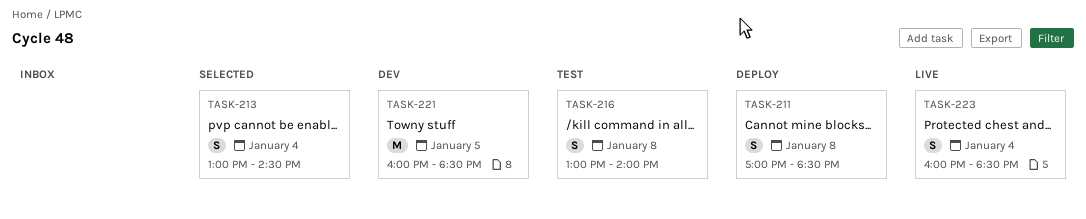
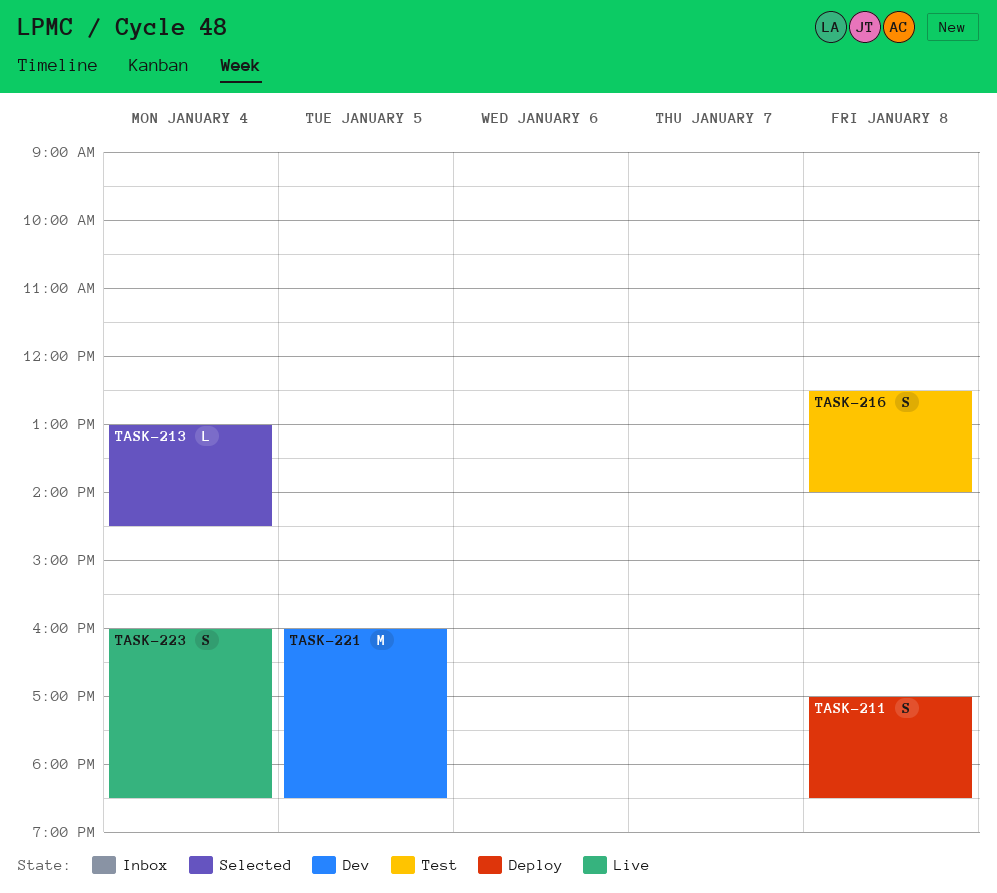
TASK-213, estimate: S -> L
TASK-216, begins: 13:00 -> 12:30

